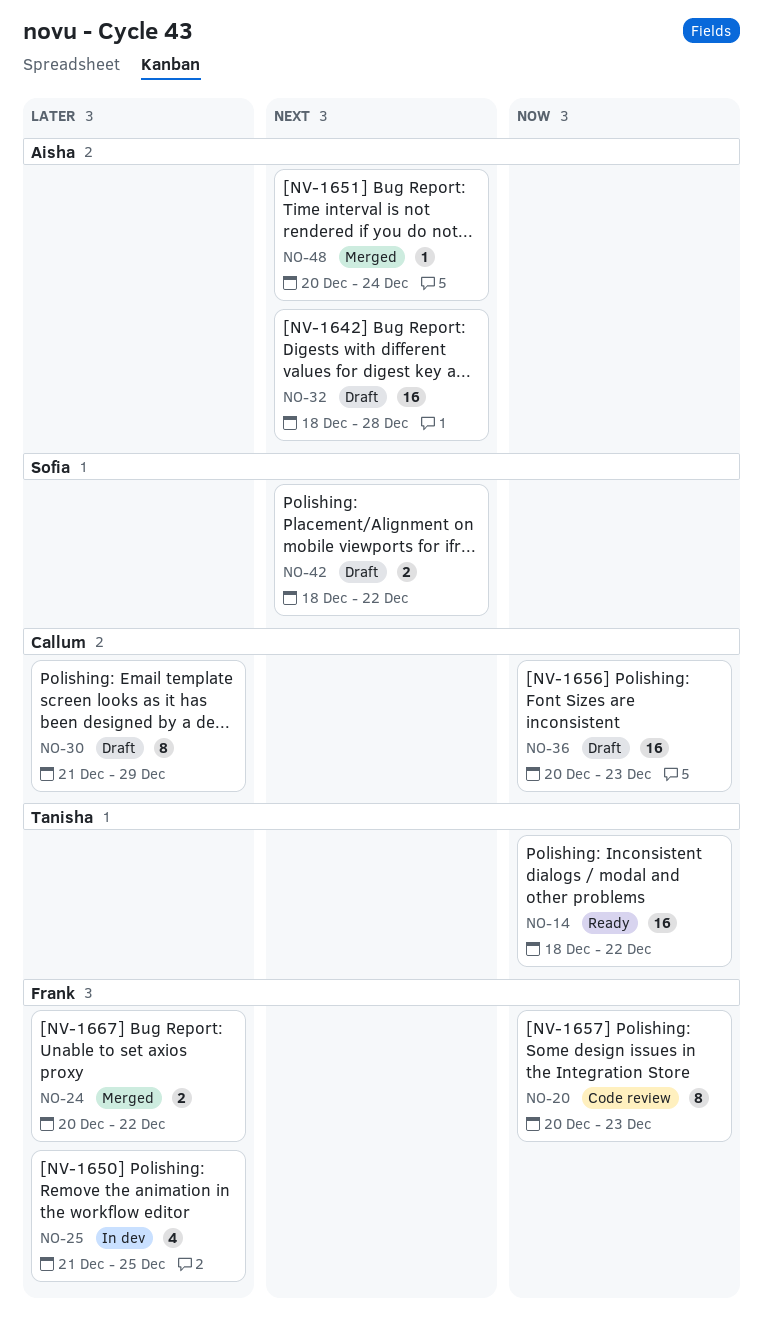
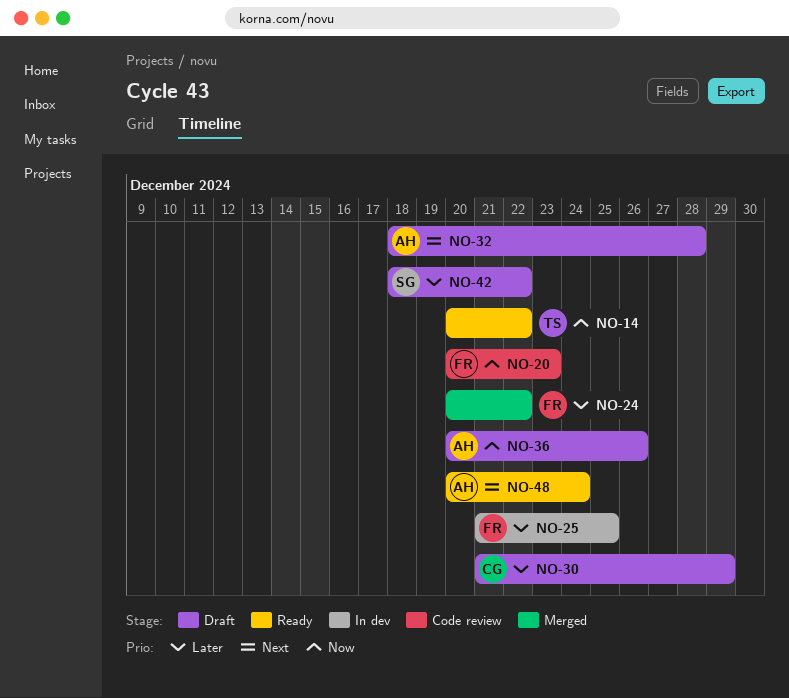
NO-14, start: Dec 18 -> Dec 20
NO-36, owner: Callum -> Aisha
NO-36, due: Dec 23 -> Dec 26
NO-42, priority: Next -> Later
NO-48, status: Merged -> Ready

